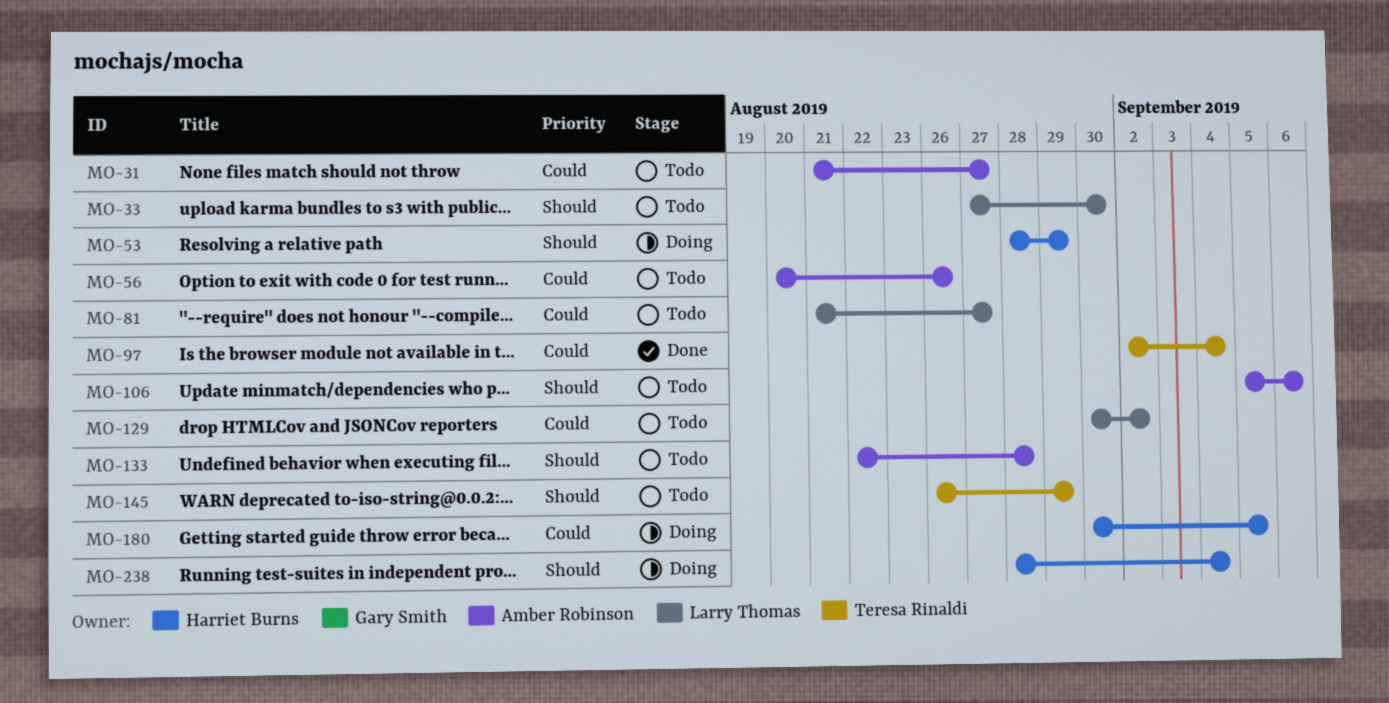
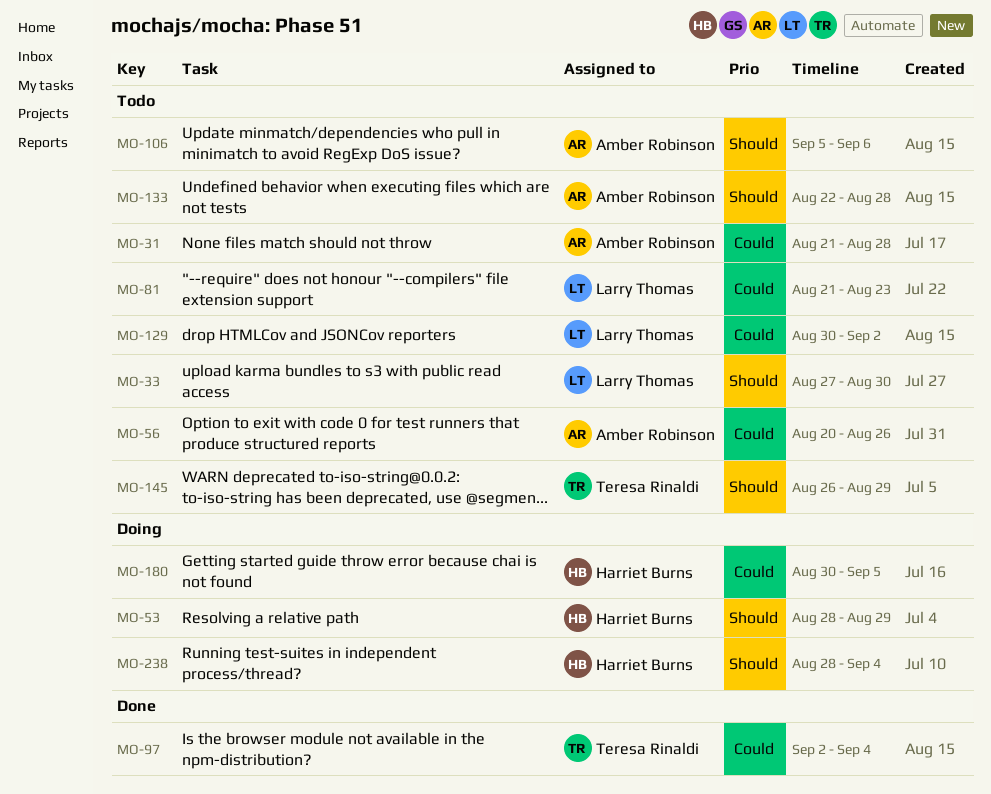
MO-31, due: Aug 27 -> Aug 28
MO-81, due: Aug 27 -> Aug 23

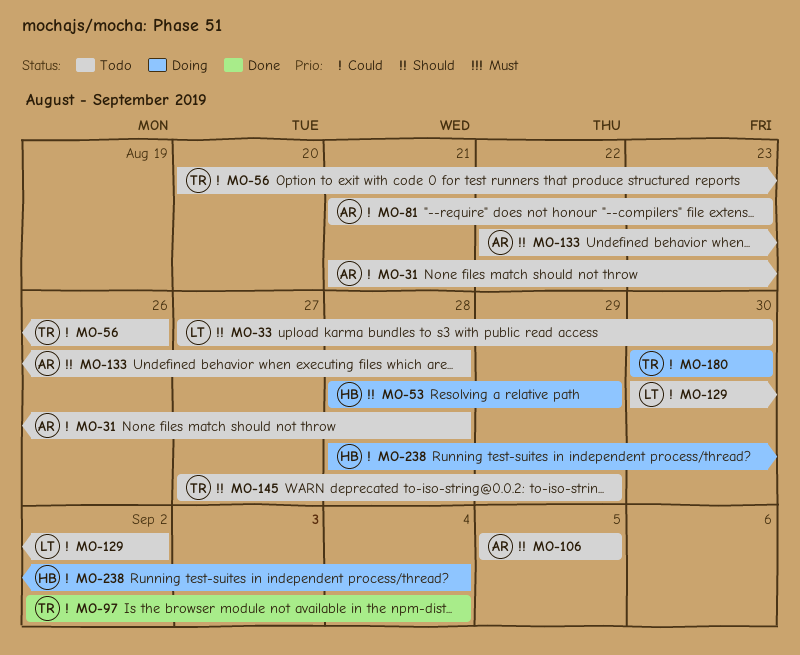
MO-56, owner: Amber Robinson -> Teresa Rinaldi
MO-81, owner: Larry Thomas -> Amber Robinson
MO-106, due: Sep 6 -> Sep 5
MO-145, start: Aug 26 -> Aug 27
MO-180, owner: Harriet Burns -> Teresa Rinaldi
MO-180, due: Sep 5 -> Aug 30
MO-238, priority: Should -> Could

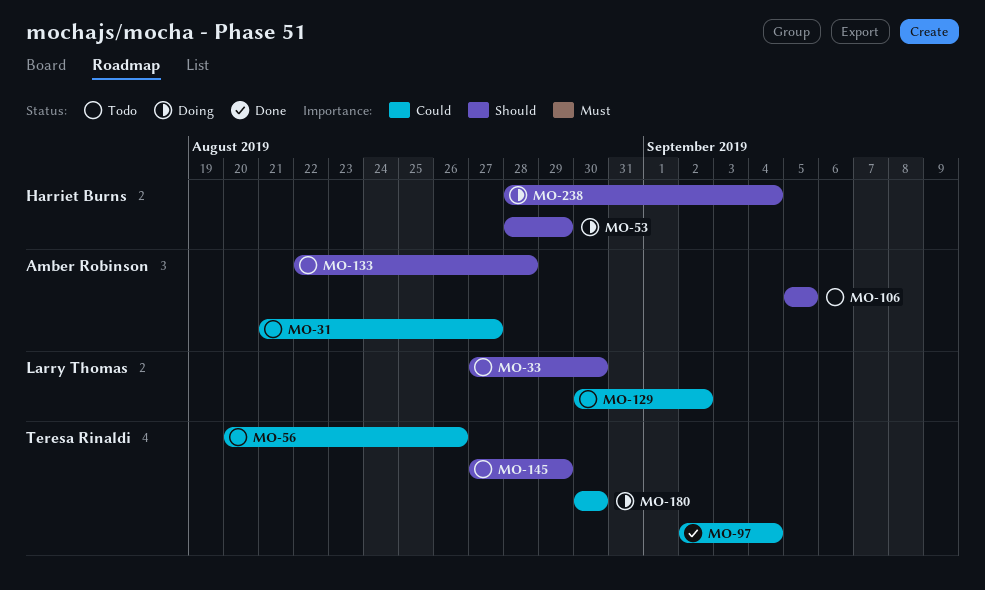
MO-31, due: Aug 28 -> Aug 27
MO-81: present -> none
MO-238, priority: Could -> Should

